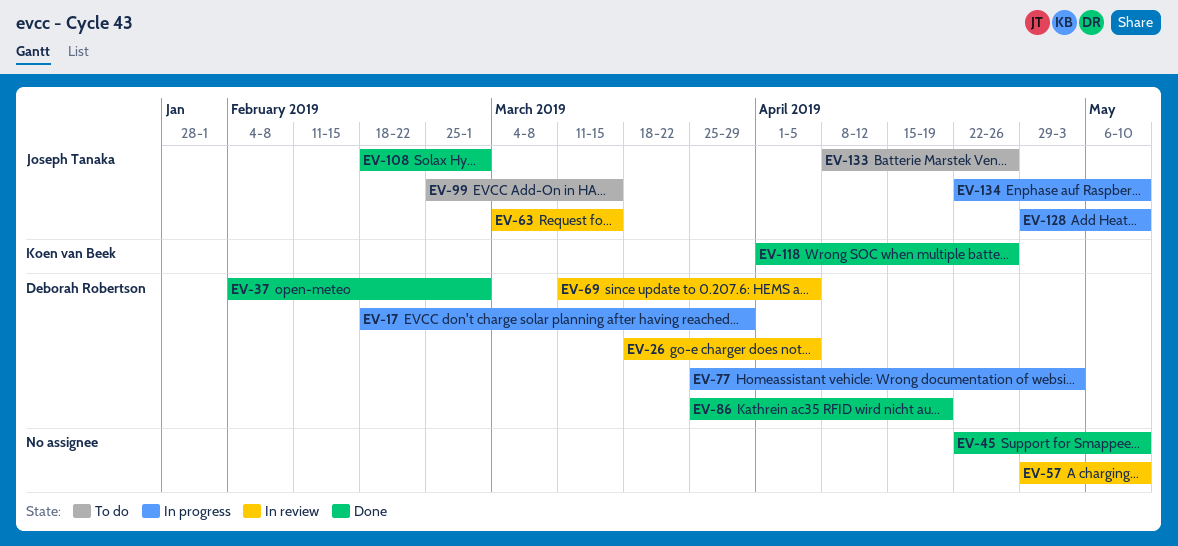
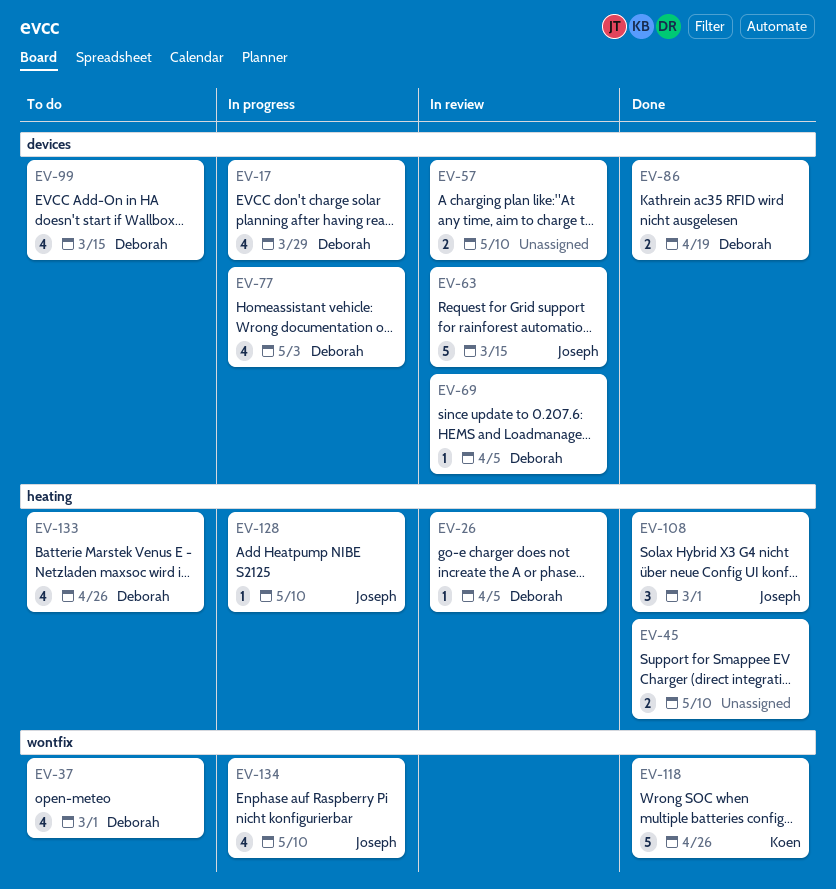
EV-37, status: Done -> To do
EV-99, owner: Joseph Tanaka -> Deborah Robertson
EV-133, owner: Joseph Tanaka -> Deborah Robertson

